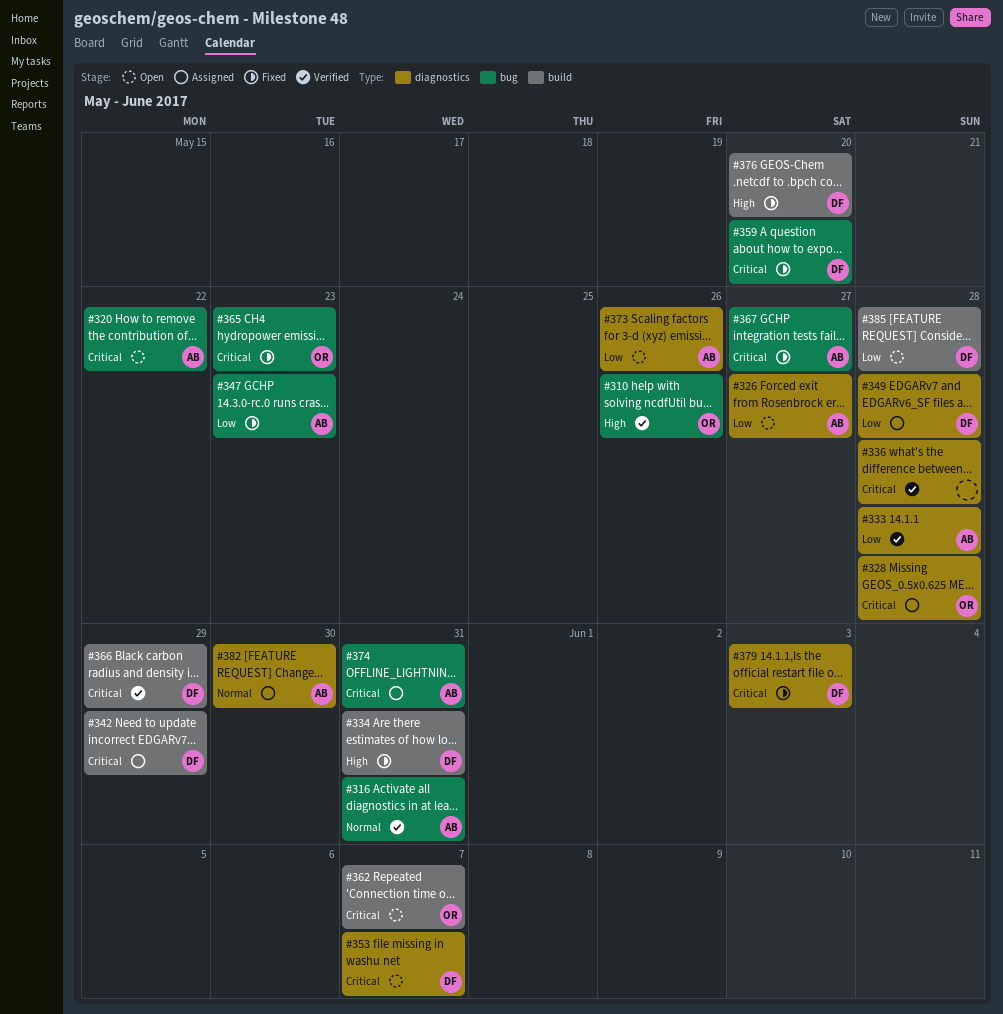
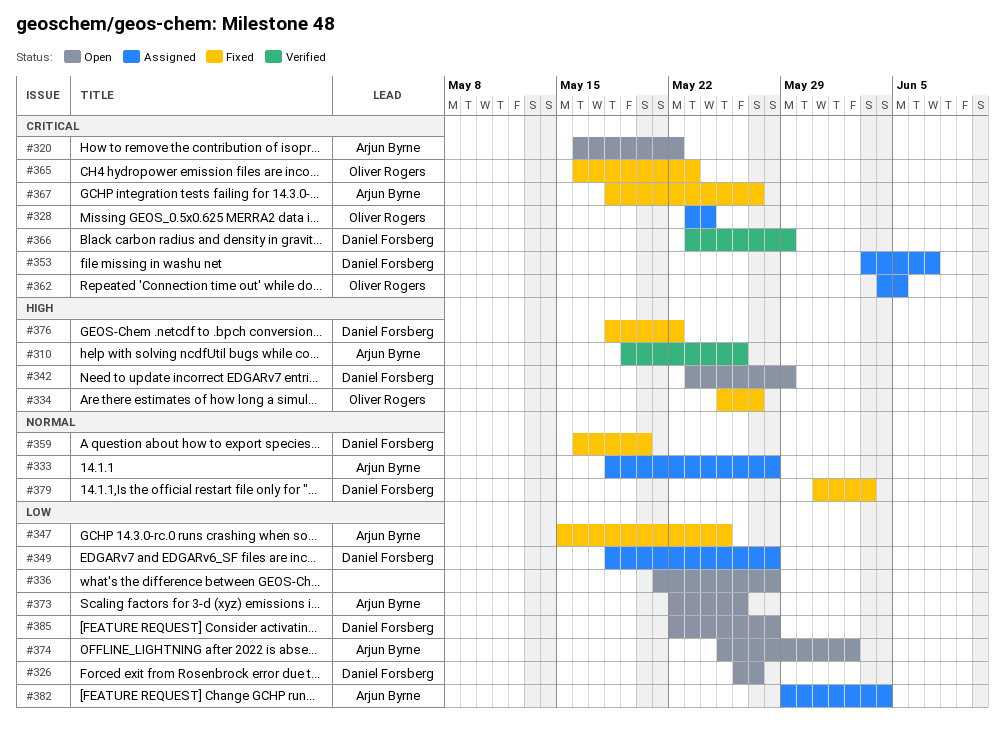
#310, owner: Oliver Rogers -> Arjun Byrne
#316: present -> none
#326, owner: Arjun Byrne -> Daniel Forsberg
#328, due: May 28 -> May 24
#333, status: Verified -> Assigned
#333, priority: Low -> Normal
#334, owner: Daniel Forsberg -> Oliver Rogers
#334, due: May 31 -> May 27
#336, status: Verified -> Open
#336, priority: Critical -> Low
#342, status: Assigned -> Open
#342, priority: Critical -> High
#347, due: May 23 -> May 25
#353, status: Open -> Assigned
#359, priority: Critical -> Normal
#362, status: Open -> Assigned
#362, due: Jun 7 -> Jun 5
#374, status: Assigned -> Open
#374, priority: Critical -> Low
#374, due: May 31 -> Jun 2
#376, due: May 20 -> May 22
#379, priority: Critical -> Normal
#382, priority: Normal -> Low
#382, due: May 30 -> Jun 4

